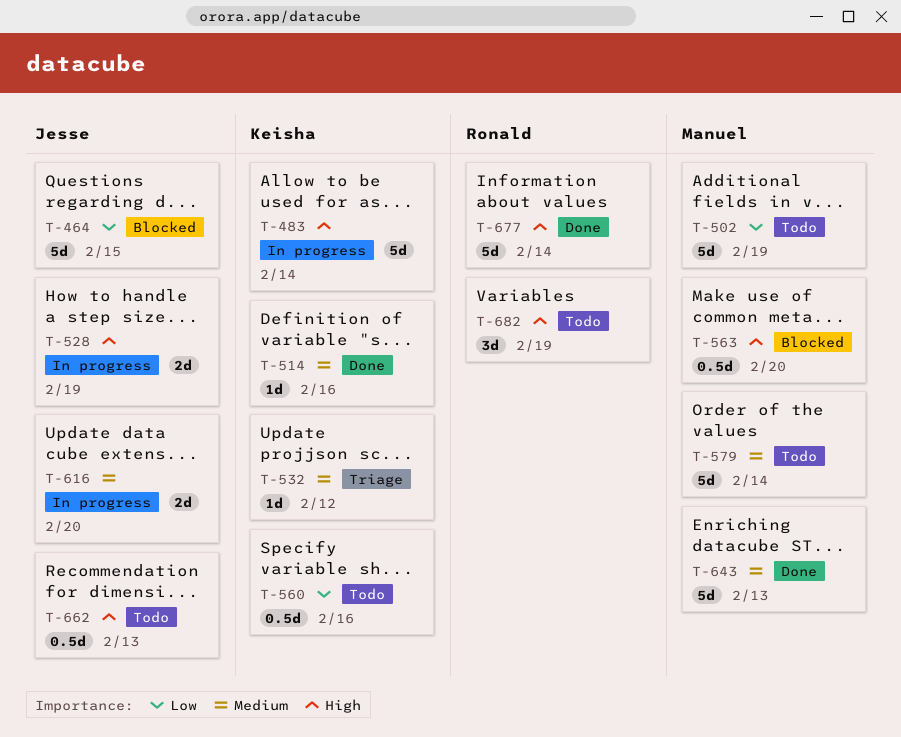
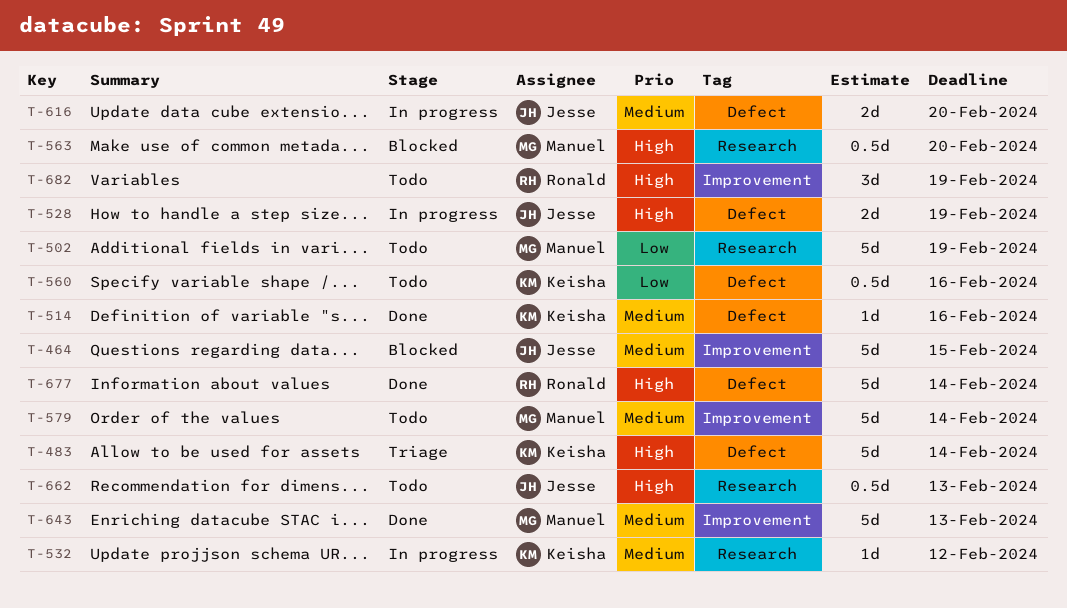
T-464, priority: Low -> Medium
T-483, status: In progress -> Triage
T-532, status: Triage -> In progress

